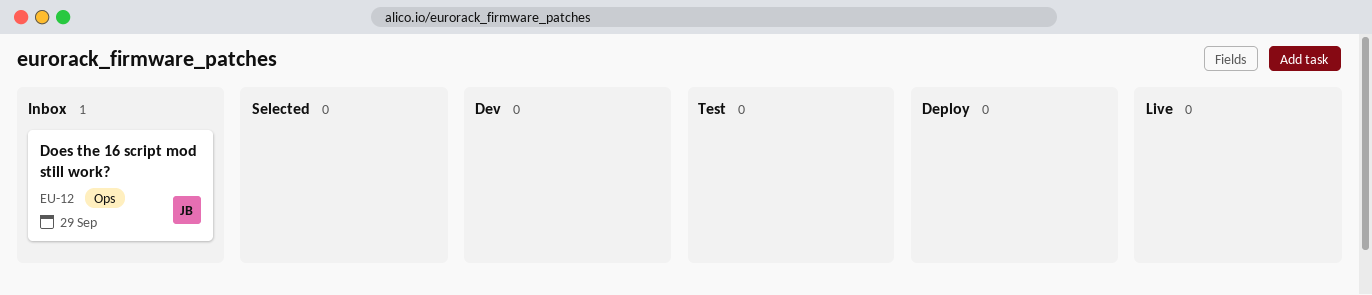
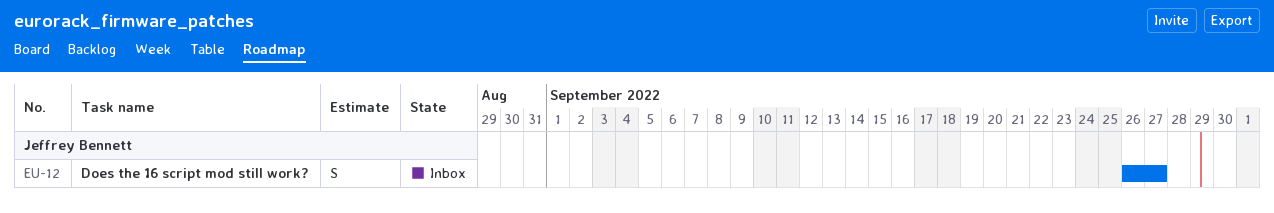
EU-12, due: Sep 29 -> Sep 27

